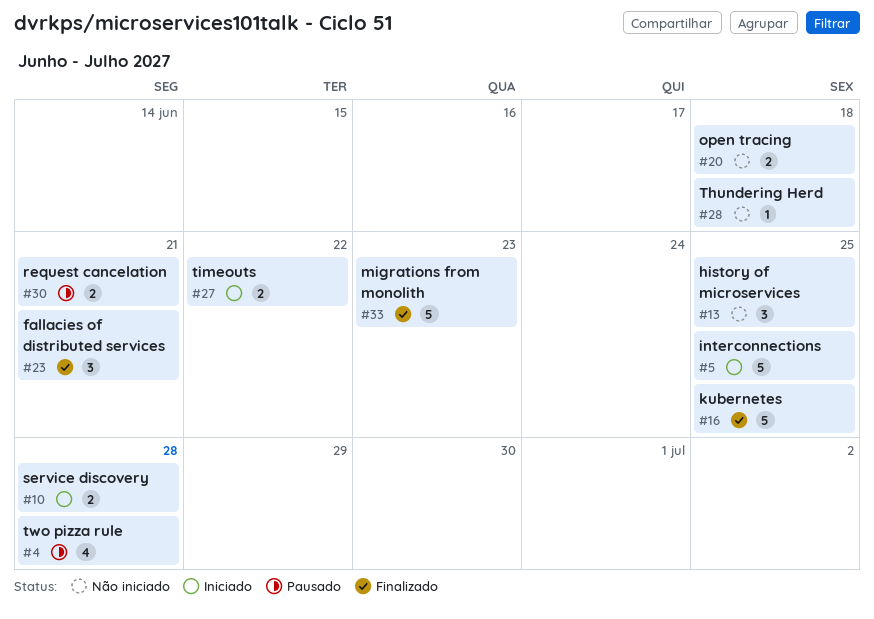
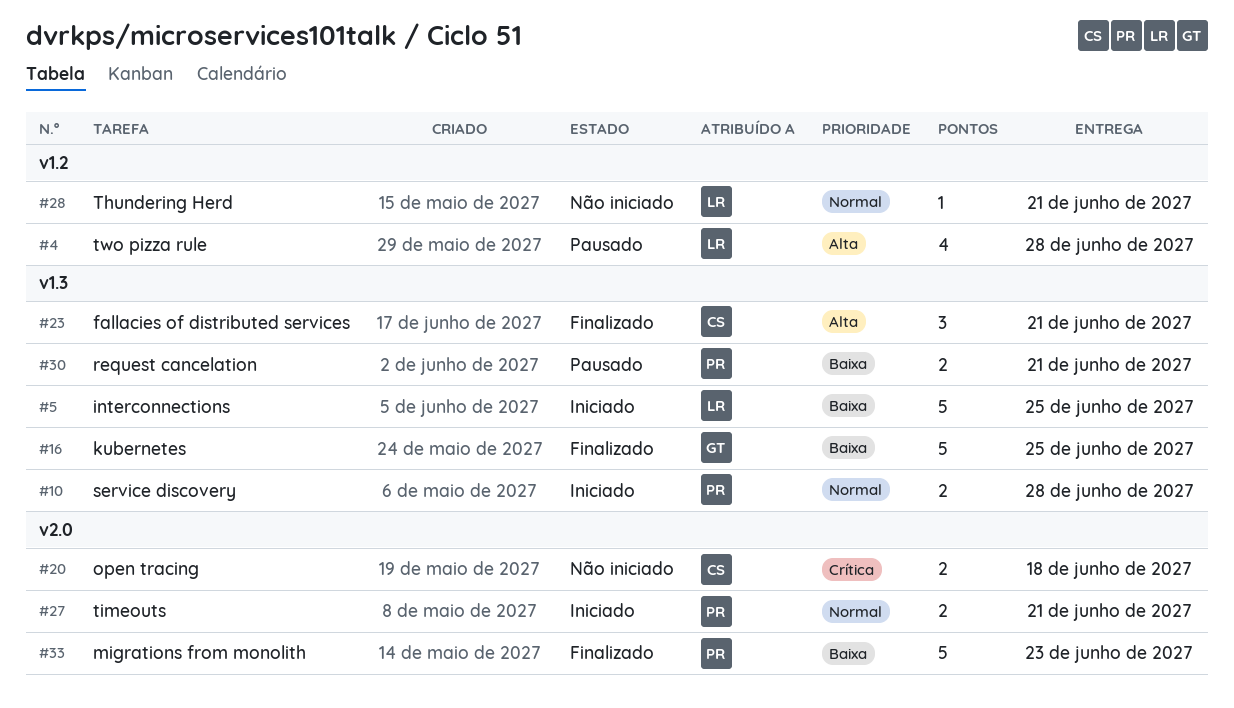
#13: present -> none
#27, due: Jun 22 -> Jun 21
#28, due: Jun 18 -> Jun 21

